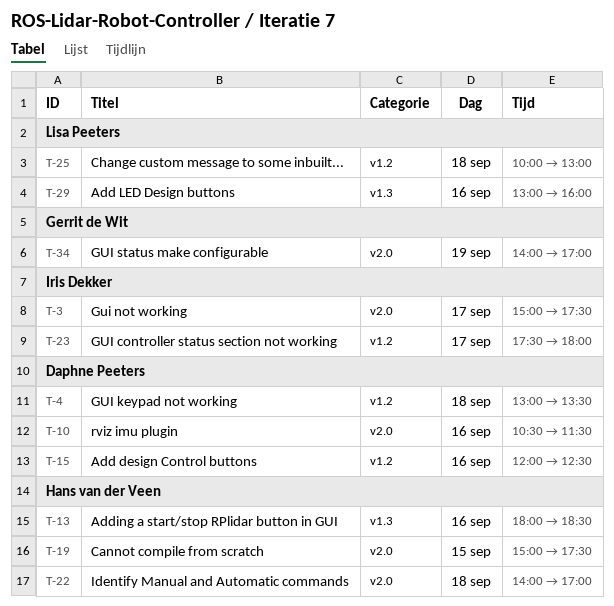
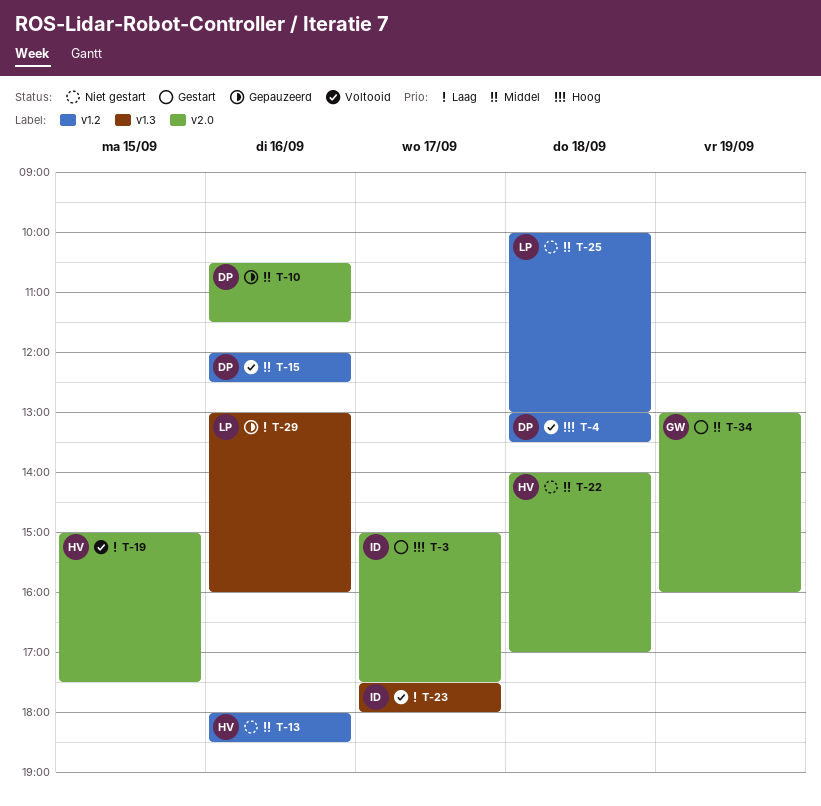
T-13, label: v1.3 -> v1.2
T-23, label: v1.2 -> v1.3
T-34, begins: 14:00 -> 13:00
T-34, ends: 17:00 -> 16:00

